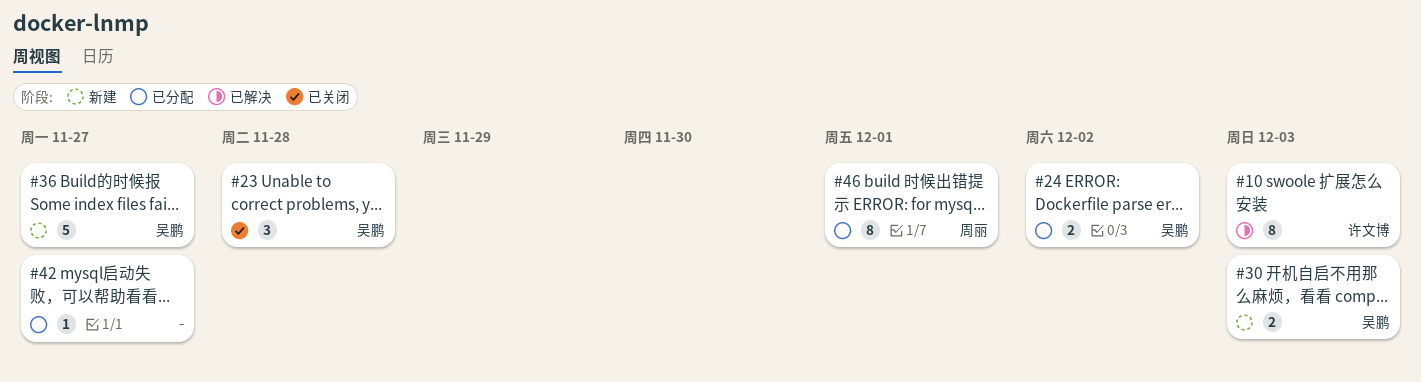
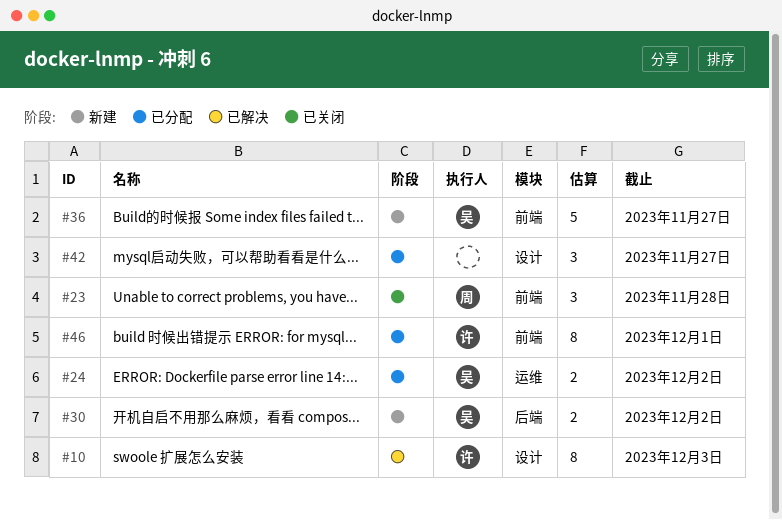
#23, owner: 吴鹏 -> 周丽
#30, due: Dec 3 -> Dec 2
#42, estimate: 1 -> 3
#46, owner: 周丽 -> 许文博

